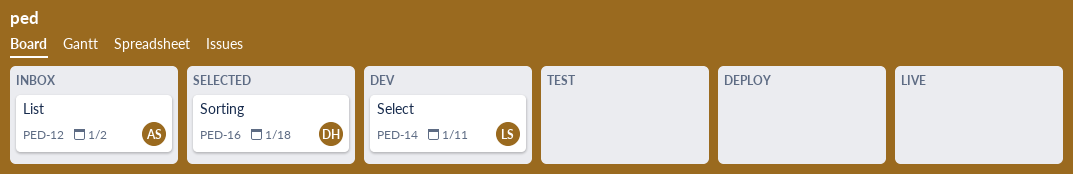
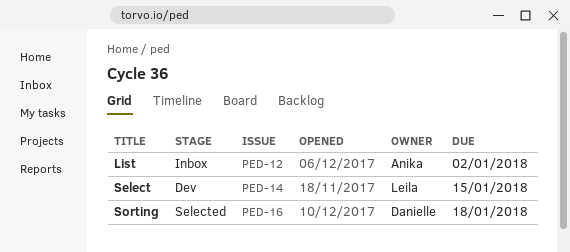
PED-14, due: Jan 11 -> Jan 15

